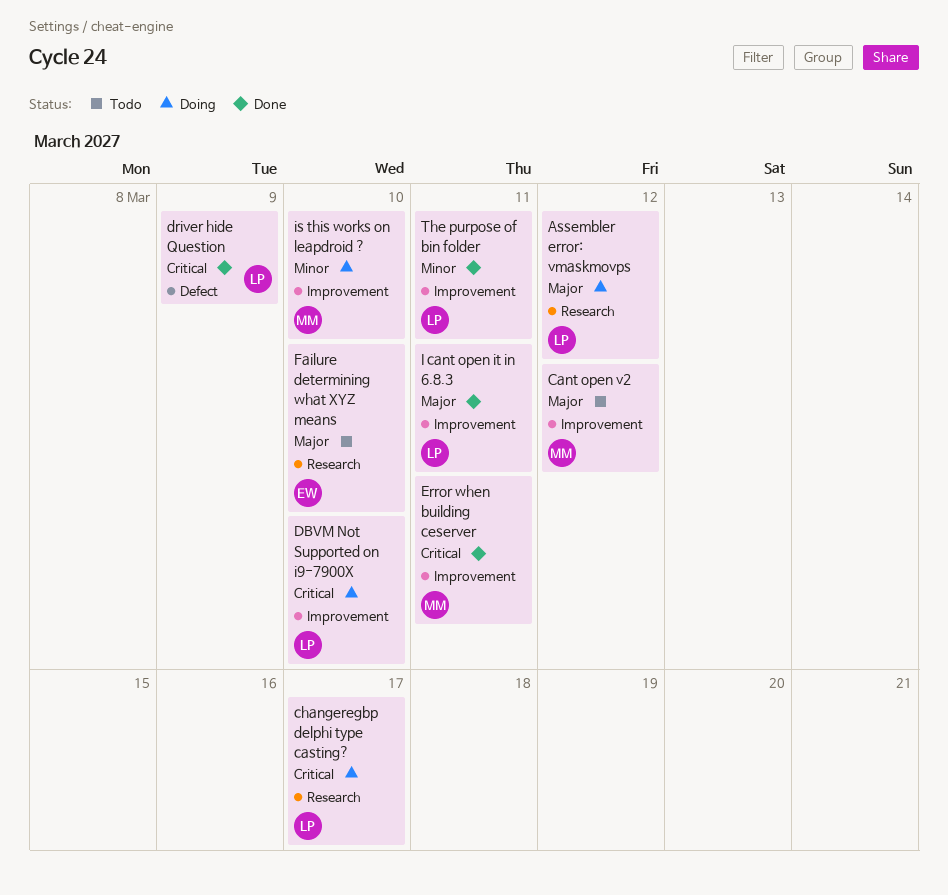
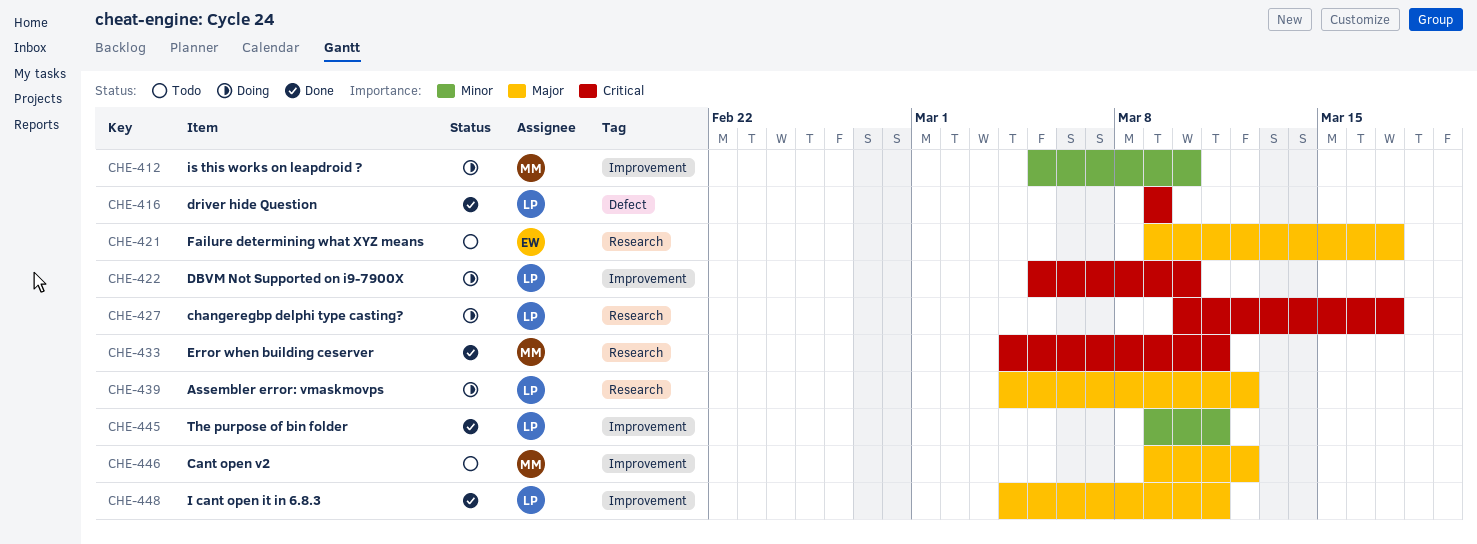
Error when building ceserver, label: Improvement -> Research
Failure determining what XYZ means, due: Mar 10 -> Mar 17

